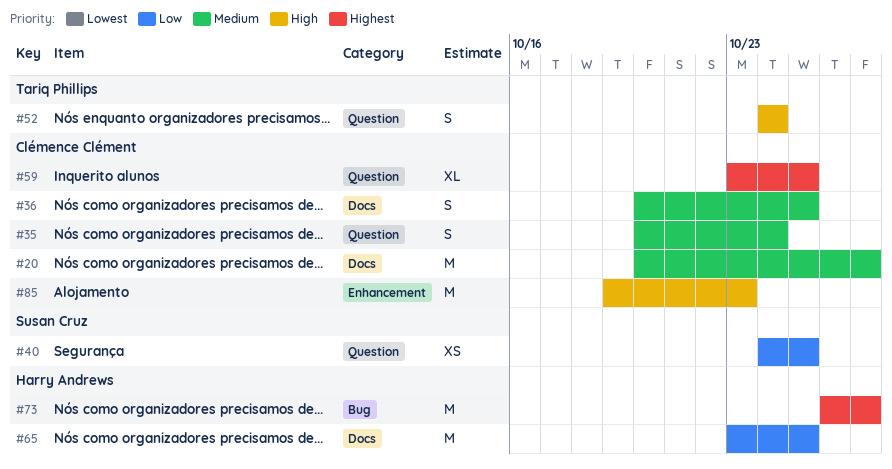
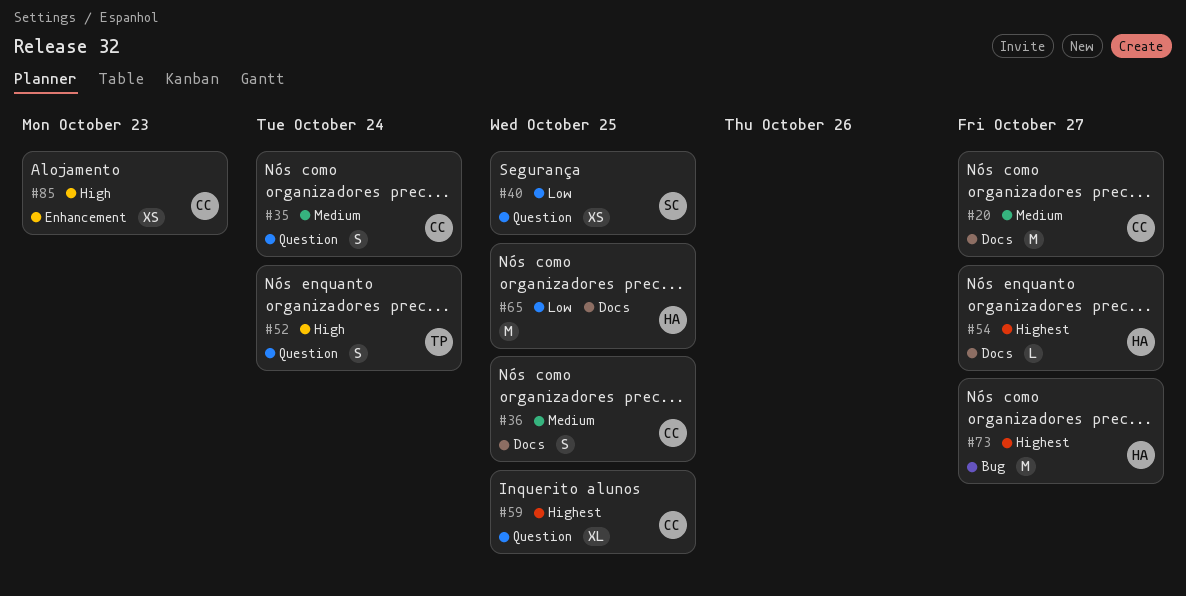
#54: none -> present
#85, estimate: M -> XS

